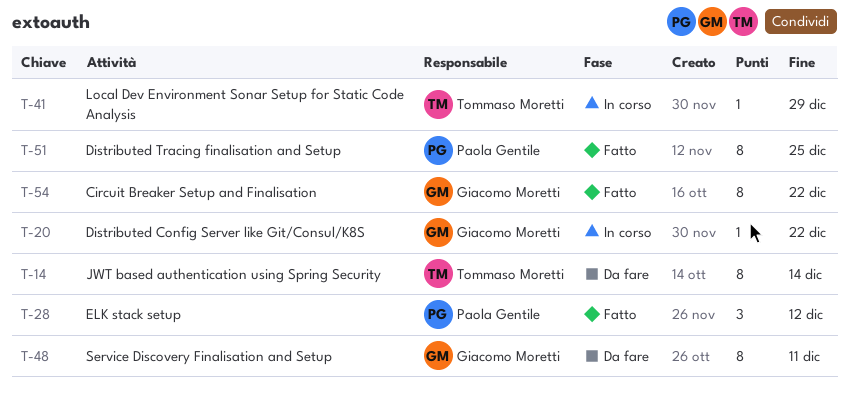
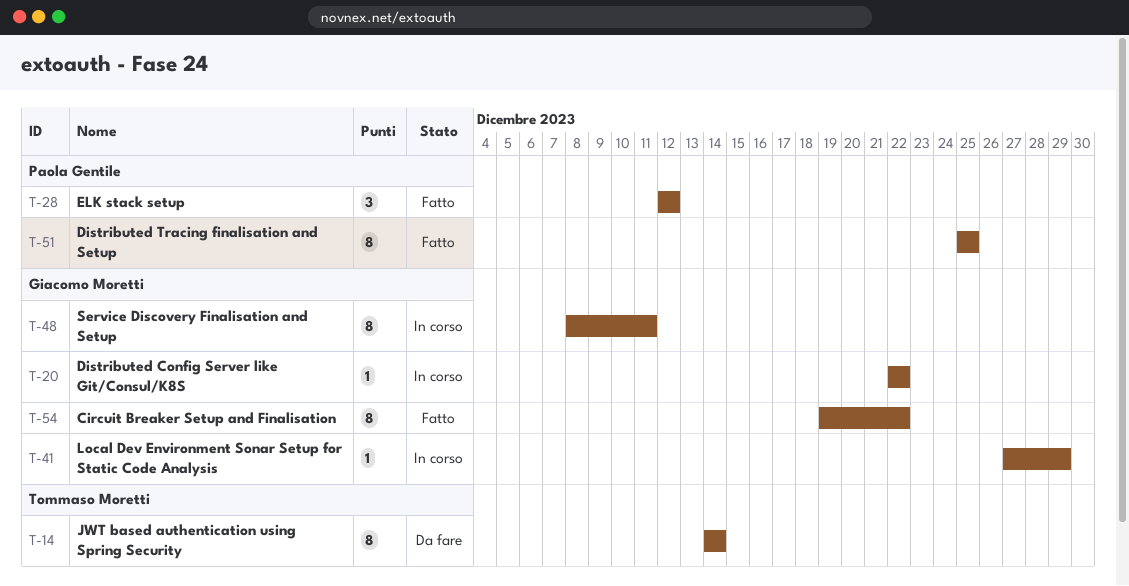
T-41, owner: Tommaso Moretti -> Giacomo Moretti
T-48, status: Da fare -> In corso

